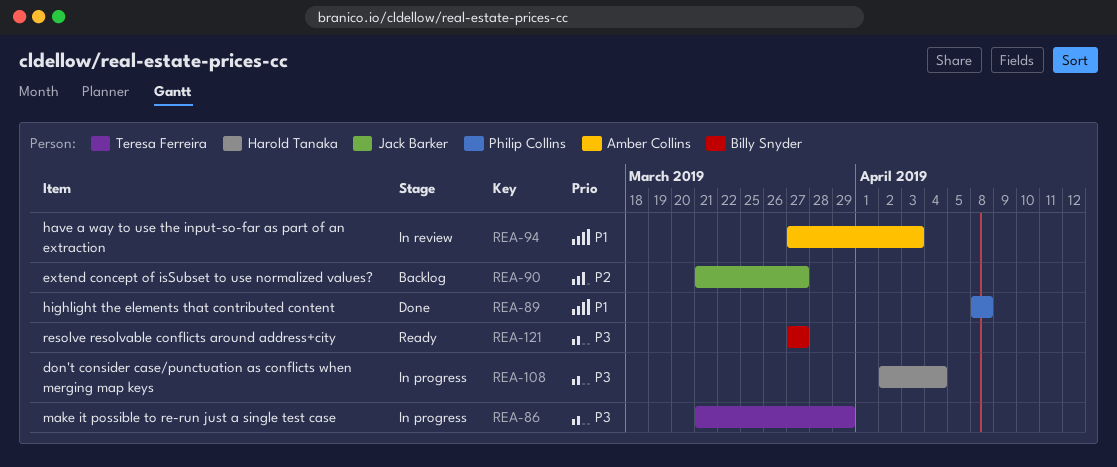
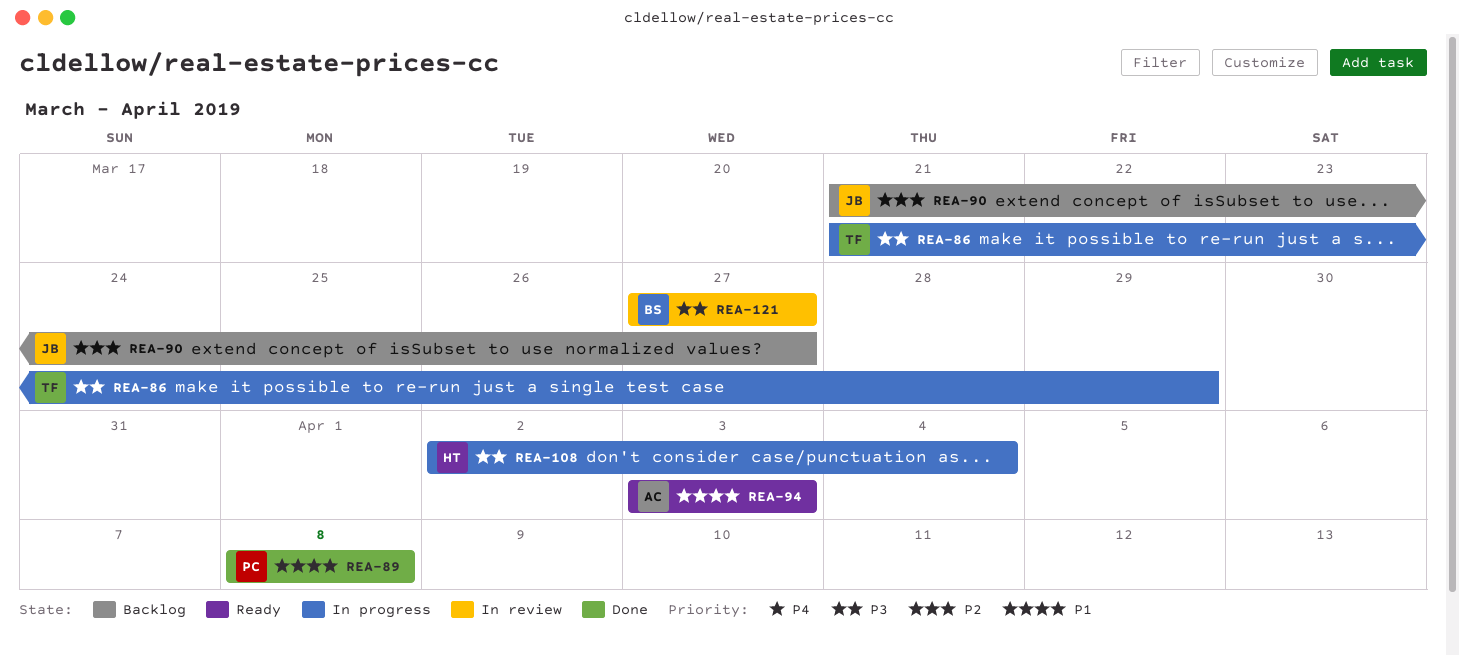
REA-94, status: In review -> Ready
REA-94, start: Mar 27 -> Apr 3
REA-121, status: Ready -> In review

